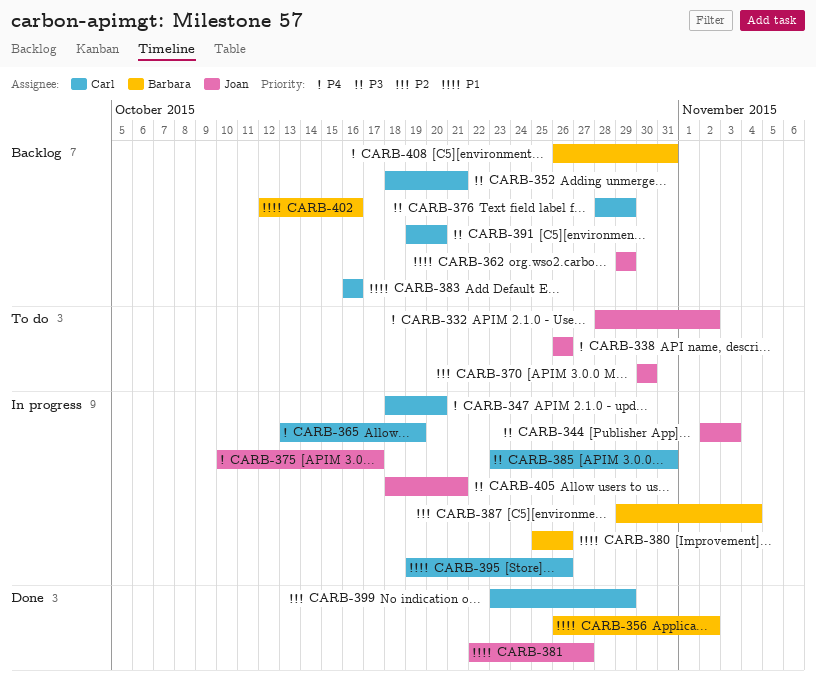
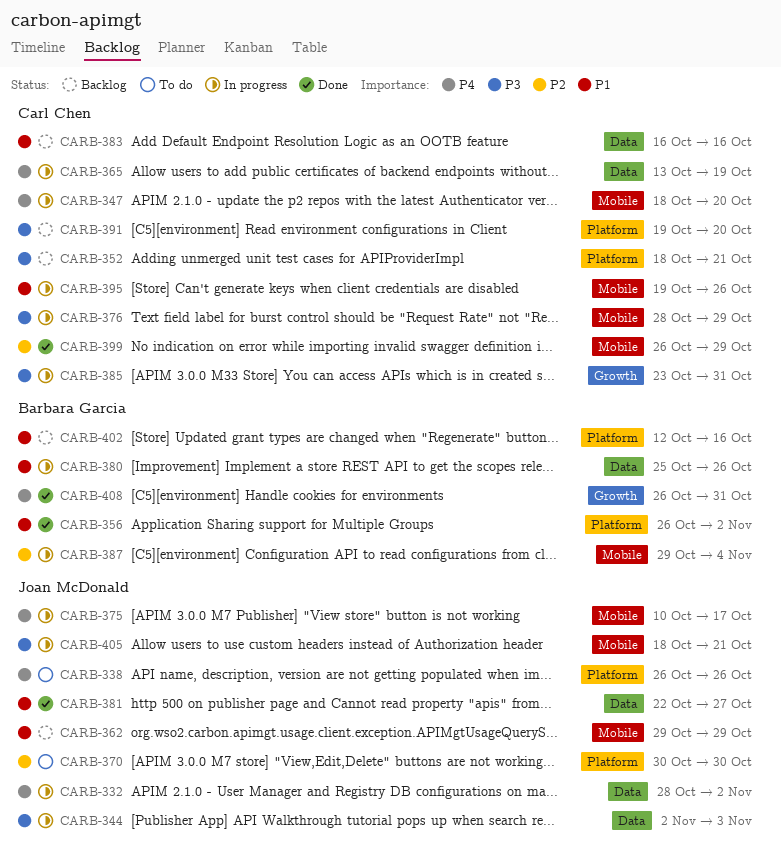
CARB-332, status: To do -> In progress
CARB-376, status: Backlog -> In progress
CARB-399, start: Oct 23 -> Oct 26
CARB-408, status: Backlog -> Done

